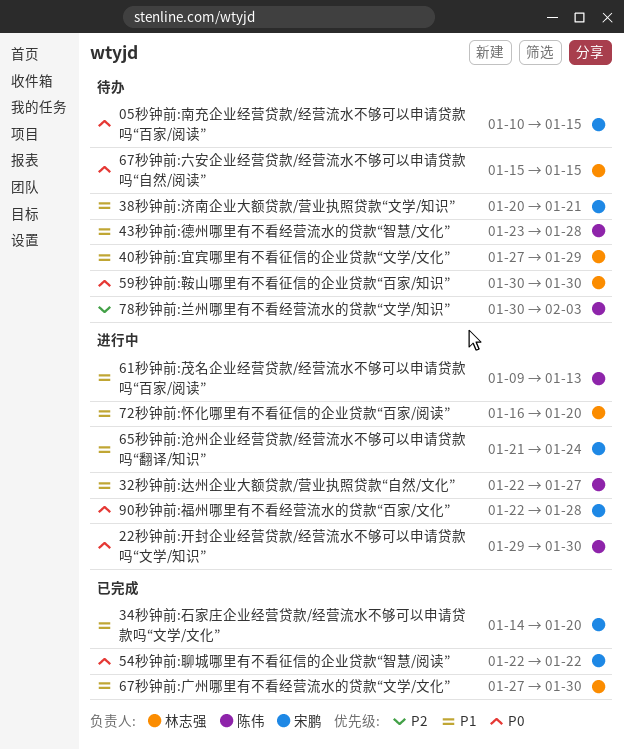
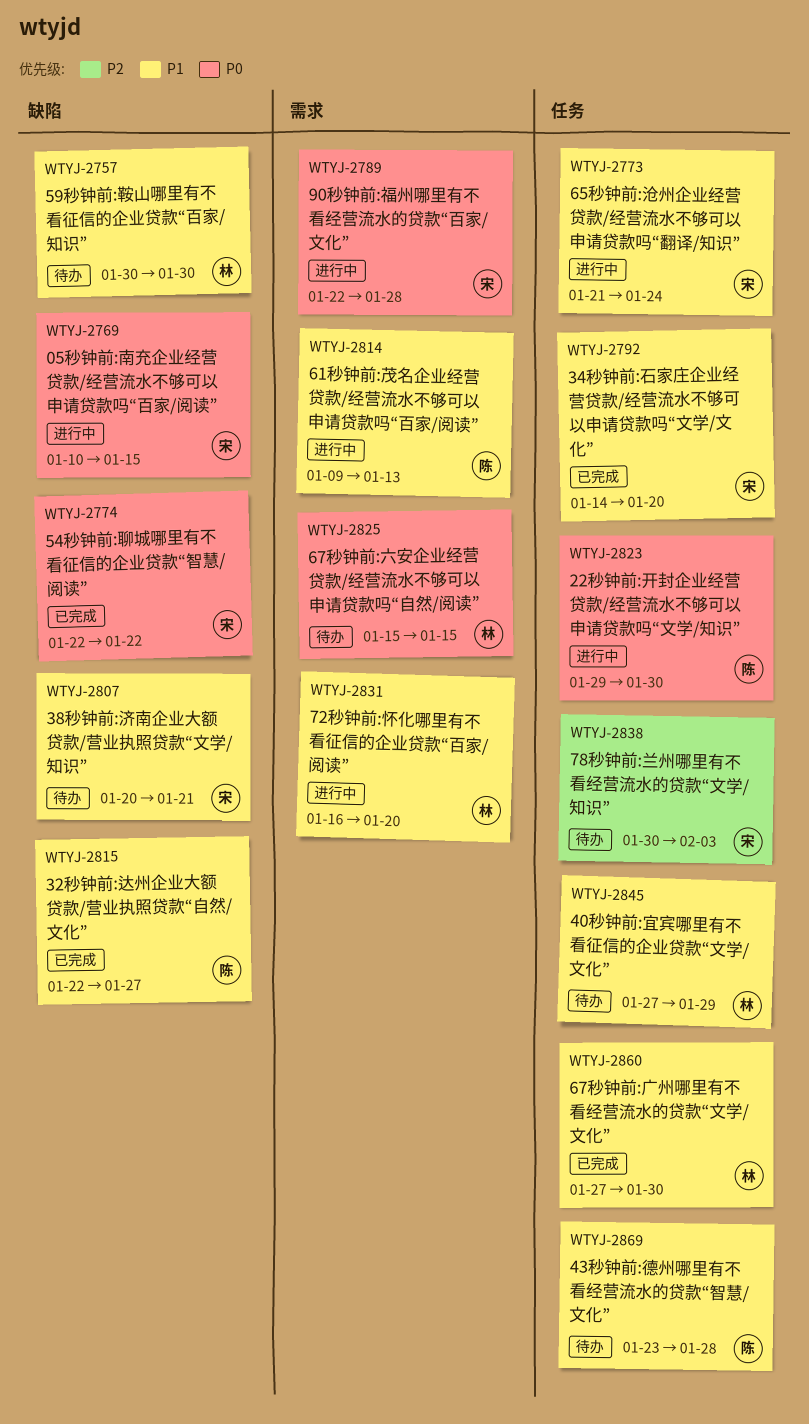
05秒钟前:南充企业经营贷款/经营流水不够可以申请贷款吗“百家/阅读”, status: 待办 -> 进行中
32秒钟前:达州企业大额贷款/营业执照贷款“自然/文化”, status: 进行中 -> 已完成
59秒钟前:鞍山哪里有不看征信的企业贷款“百家/知识”, priority: P0 -> P1
78秒钟前:兰州哪里有不看经营流水的贷款“文学/知识”, owner: 陈伟 -> 宋鹏

